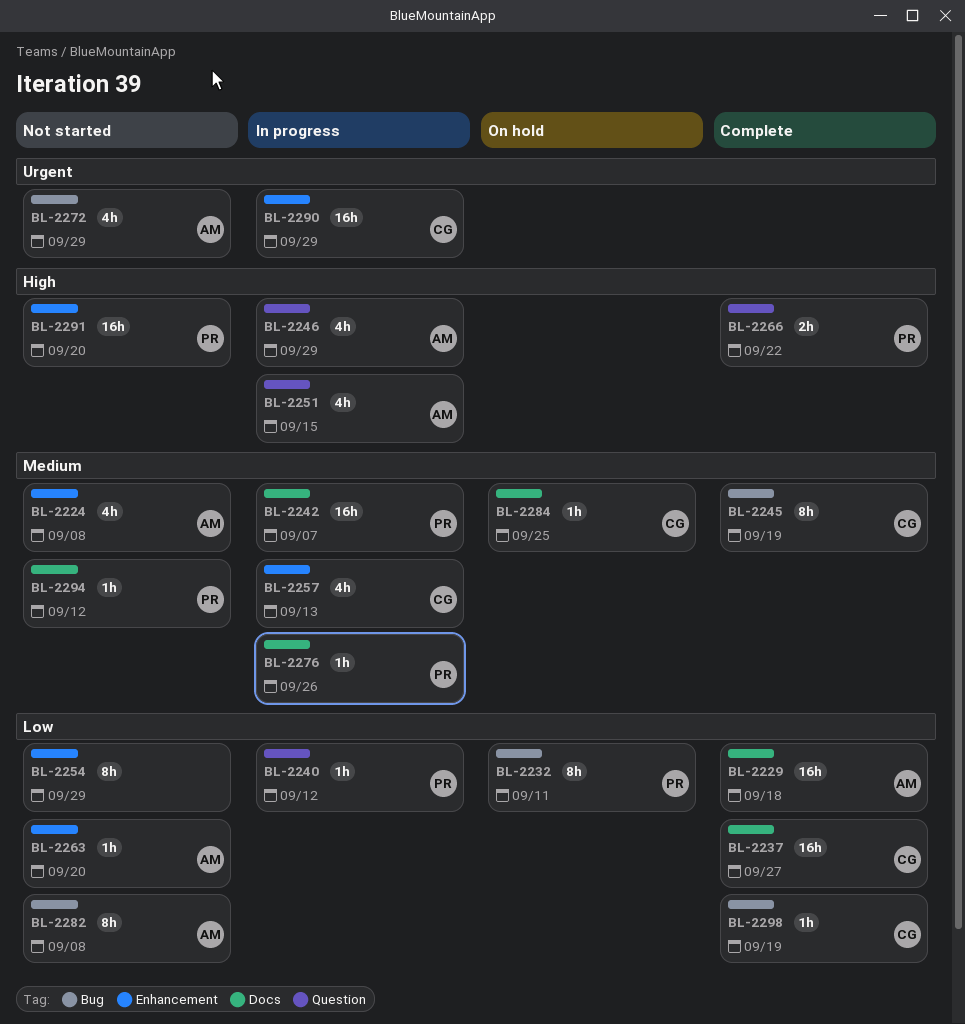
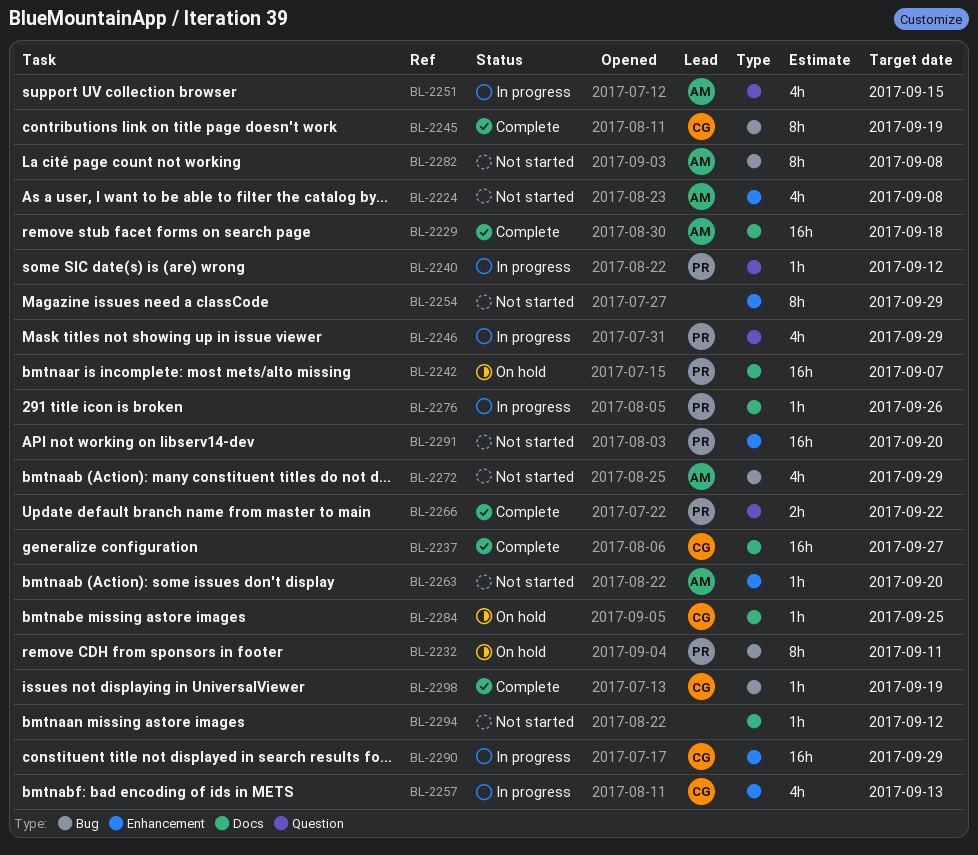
BL-2242, status: In progress -> On hold
BL-2246, owner: AM -> PR
BL-2294, owner: PR -> none

